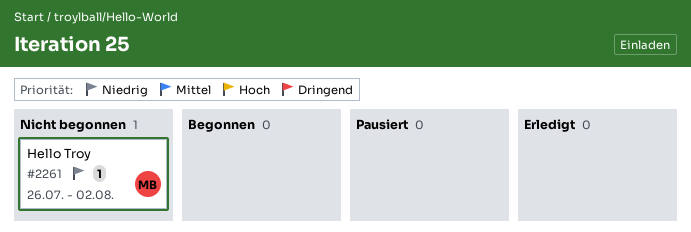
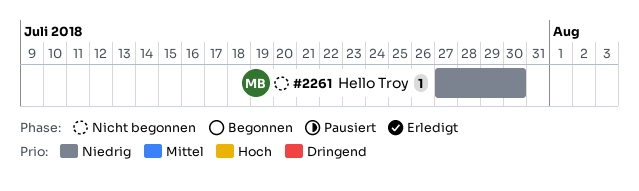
#2261, start: Jul 26 -> Jul 27
#2261, due: Aug 2 -> Jul 30

